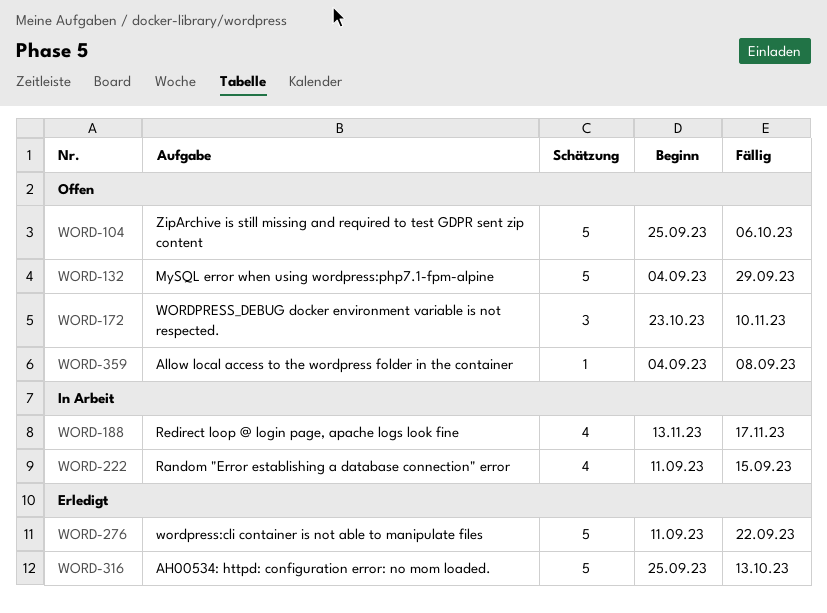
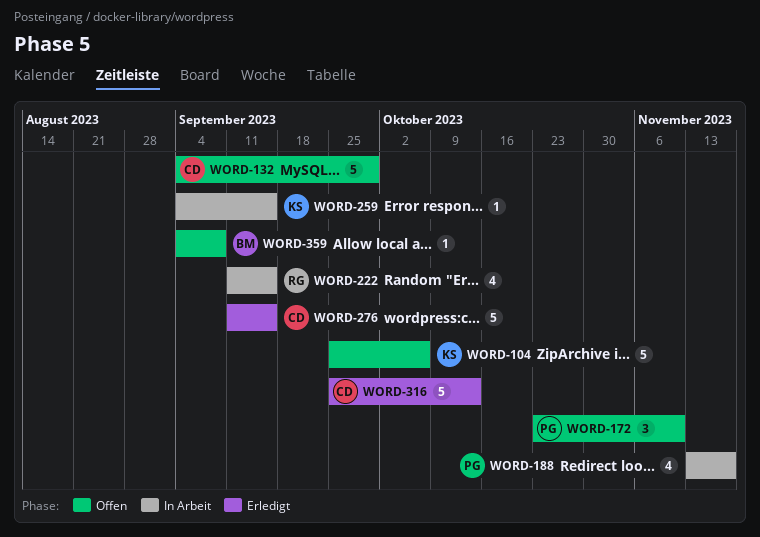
WORD-259: none -> present
WORD-276, due: Sep 22 -> Sep 15

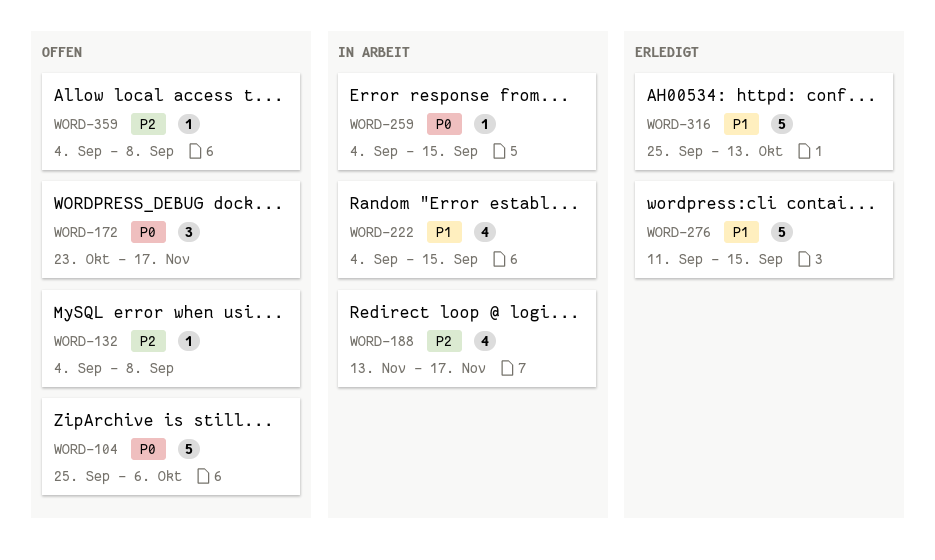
WORD-132, estimate: 5 -> 1
WORD-132, due: Sep 29 -> Sep 8
WORD-172, due: Nov 10 -> Nov 17
WORD-222, start: Sep 11 -> Sep 4

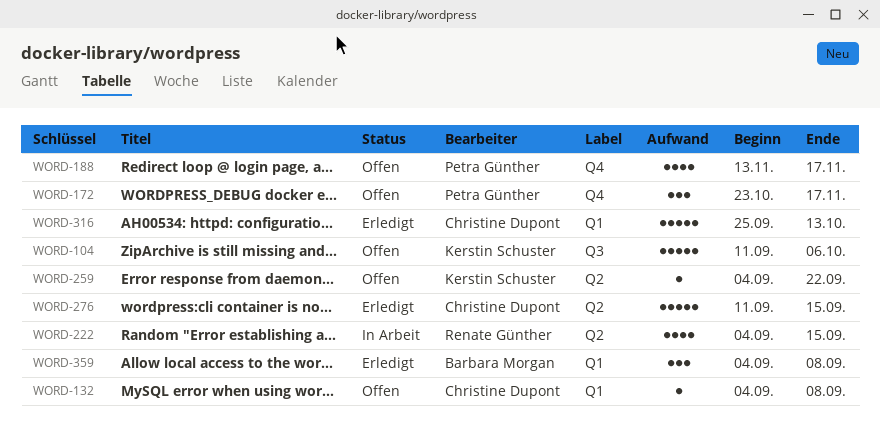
WORD-104, start: Sep 25 -> Sep 11
WORD-188, status: In Arbeit -> Offen
WORD-259, status: In Arbeit -> Offen
WORD-259, due: Sep 15 -> Sep 22
WORD-359, status: Offen -> Erledigt
WORD-359, estimate: 1 -> 3

